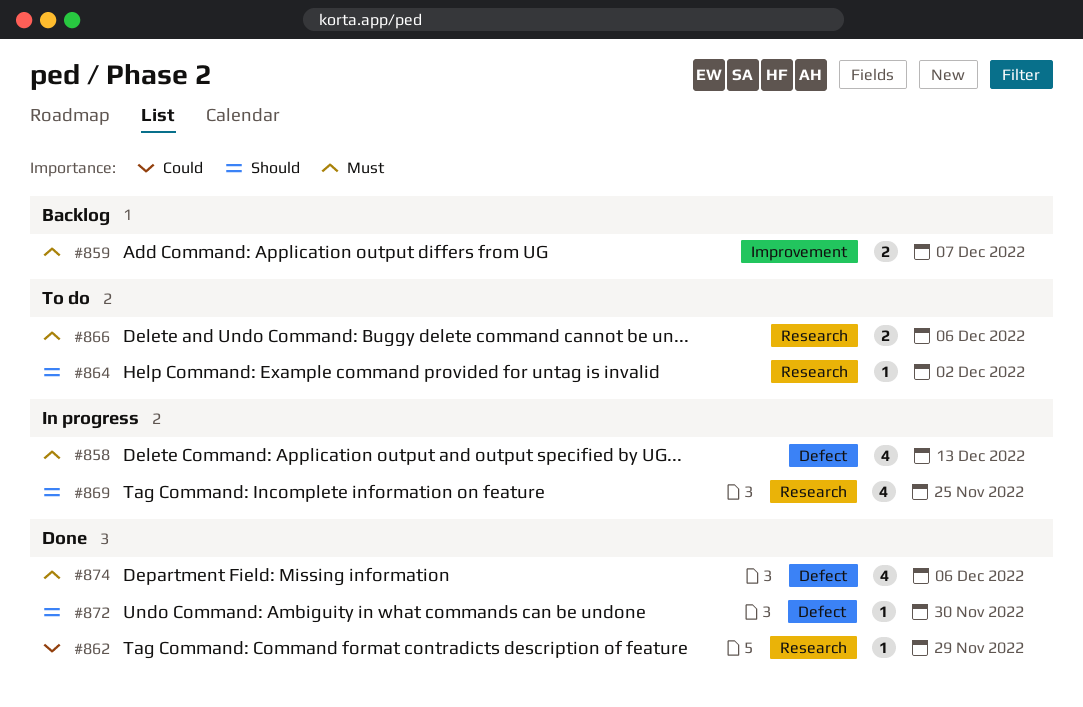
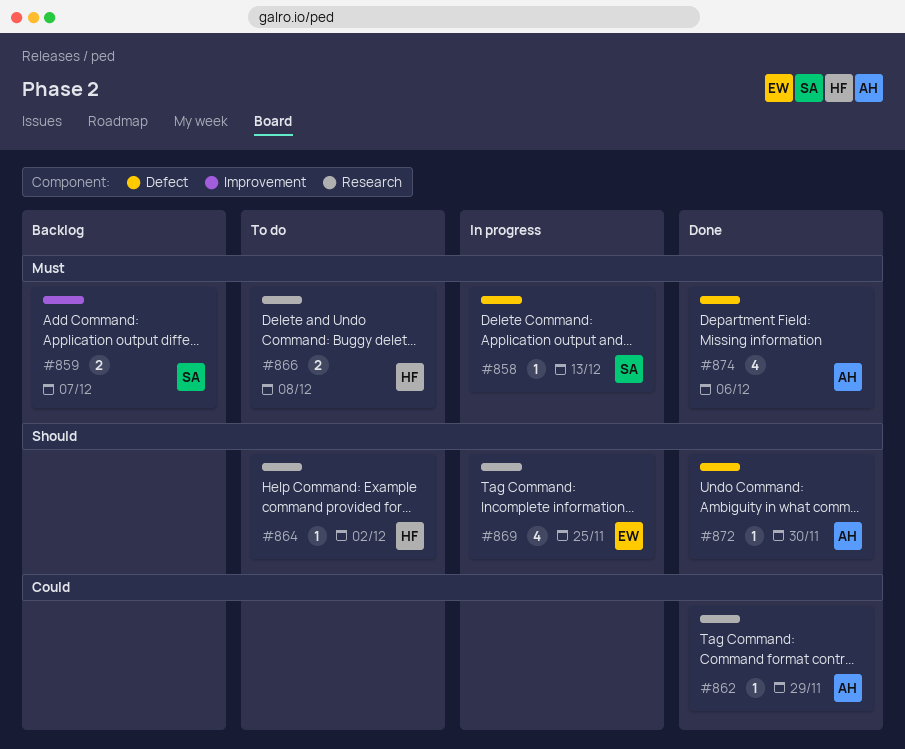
#858, estimate: 4 -> 1
#866, due: Dec 6 -> Dec 8

